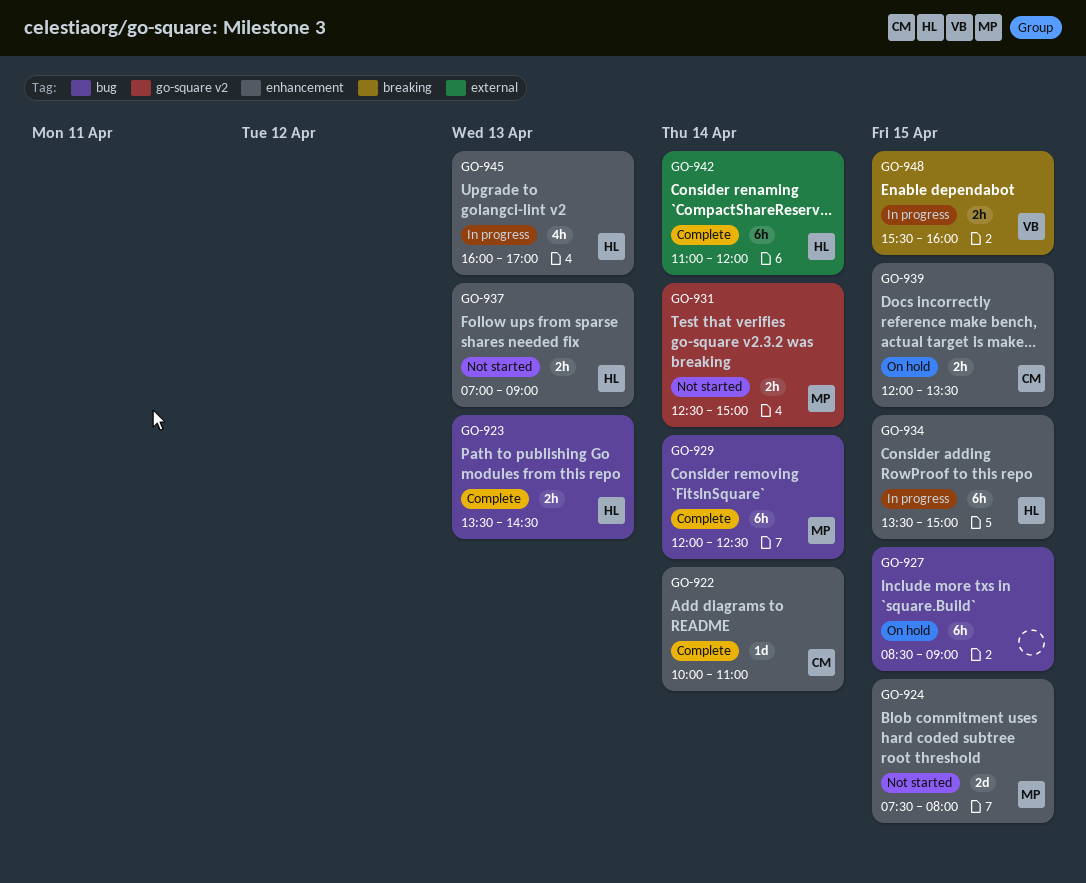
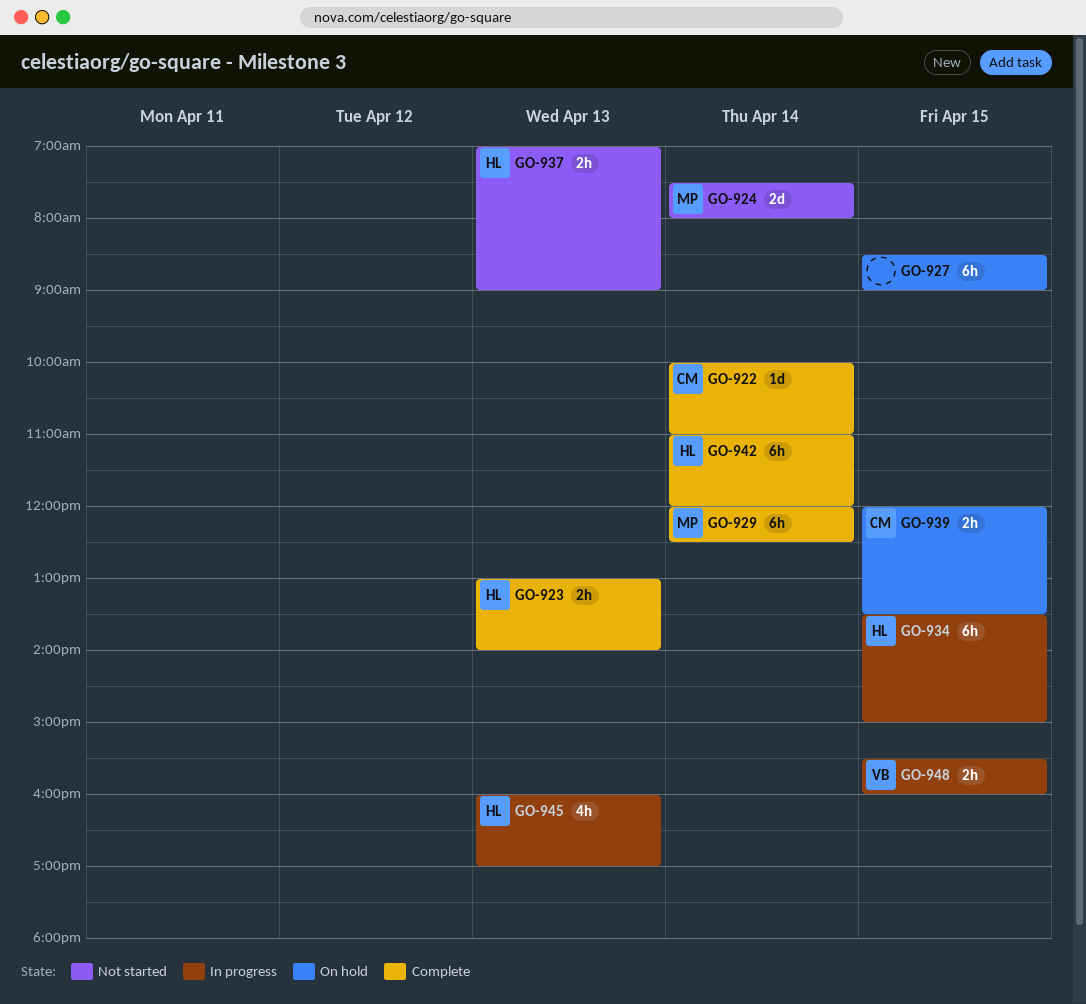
GO-923, begins: 13:30 -> 13:00
GO-923, ends: 14:30 -> 14:00
GO-924, day: Apr 15 -> Apr 14
GO-931: present -> none

